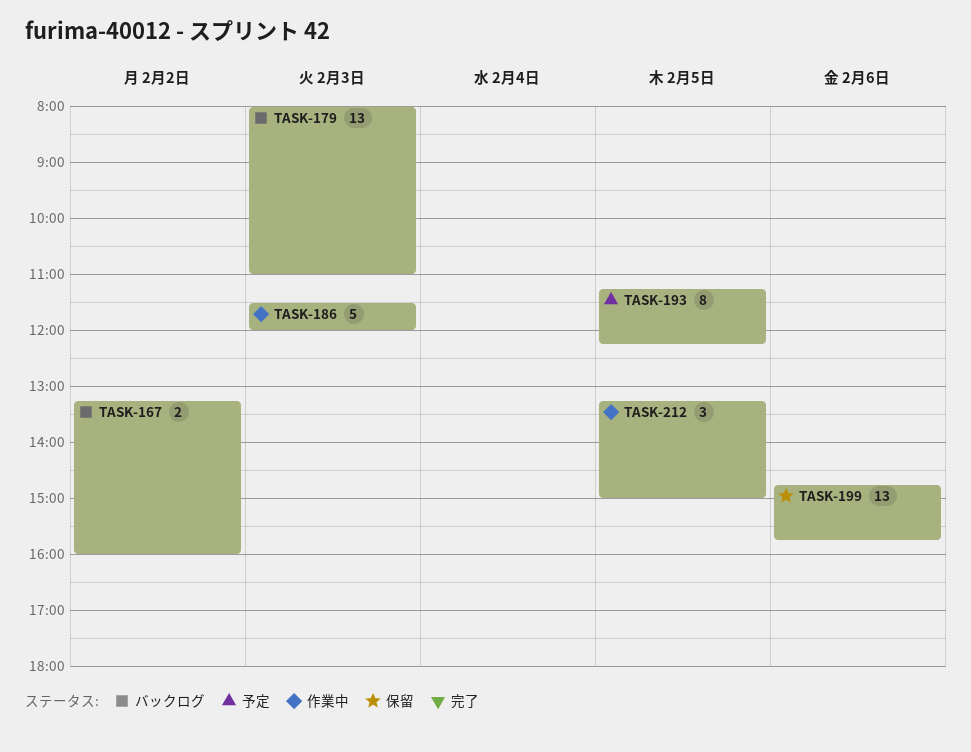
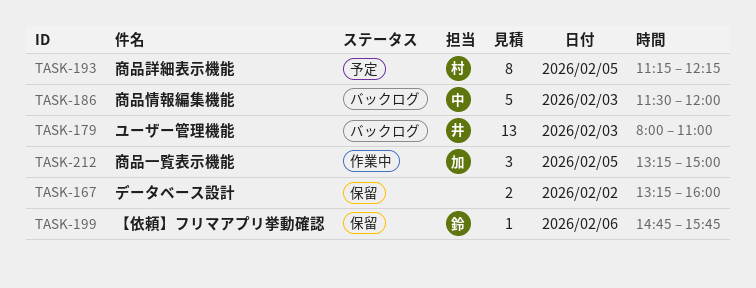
TASK-167, status: バックログ -> 保留
TASK-186, status: 作業中 -> バックログ
TASK-199, estimate: 13 -> 1

